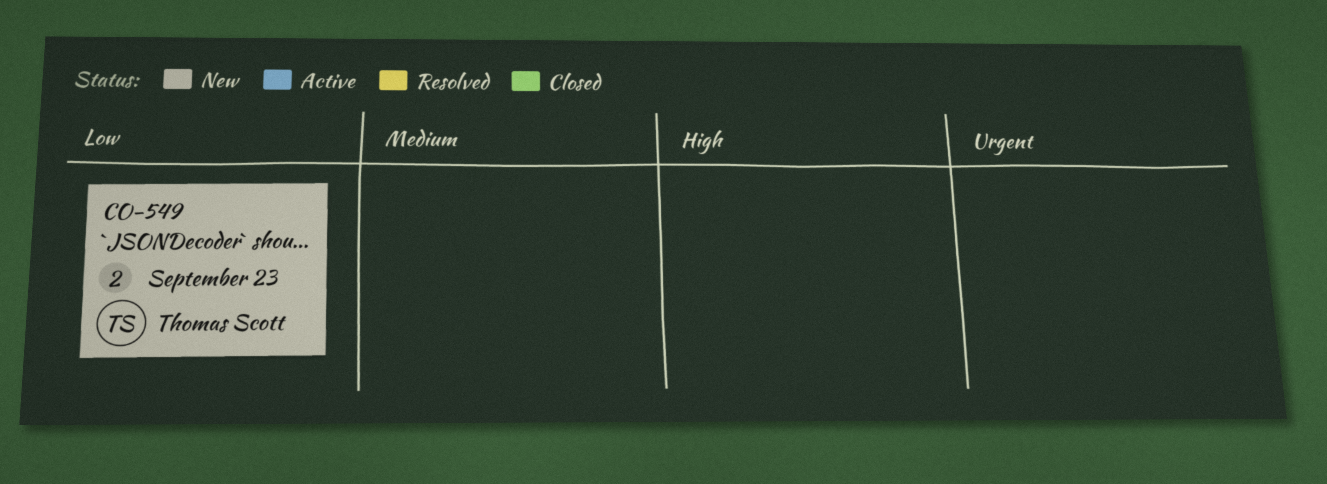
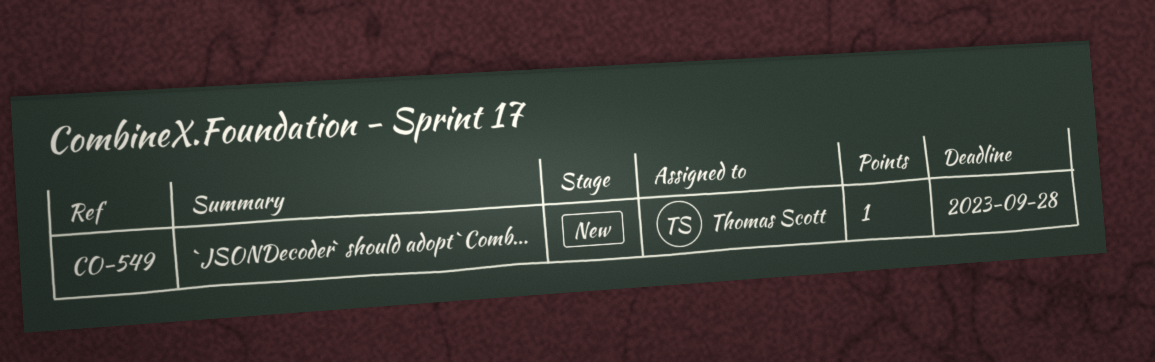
CO-549, estimate: 2 -> 1
CO-549, due: Sep 23 -> Sep 28

